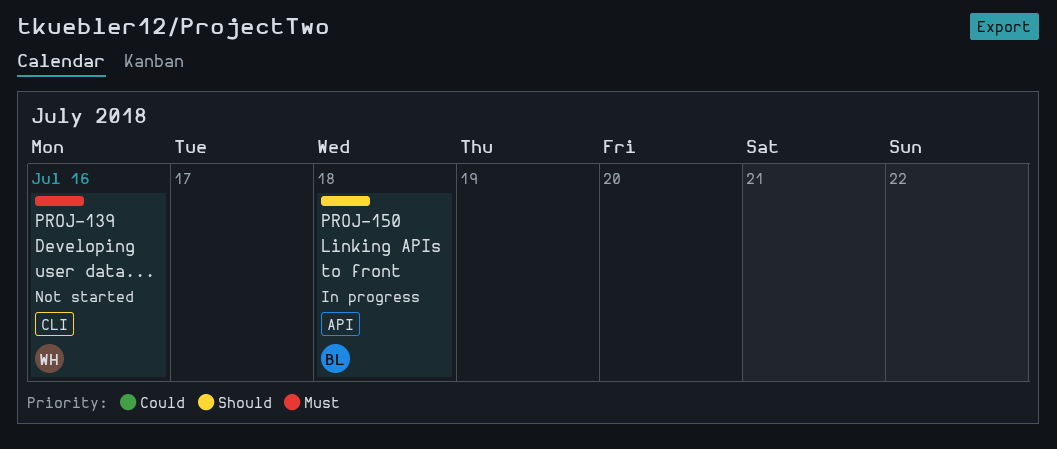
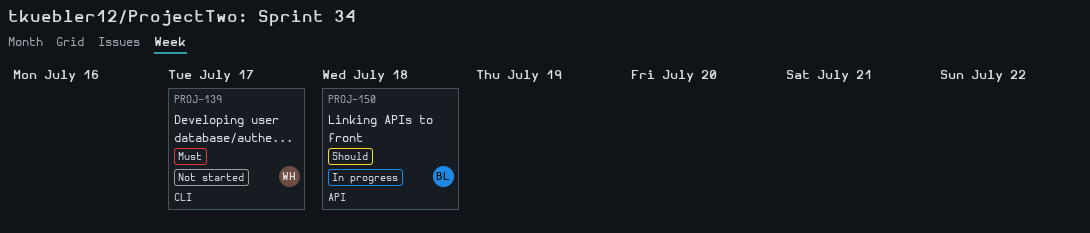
PROJ-139, due: Jul 16 -> Jul 17

